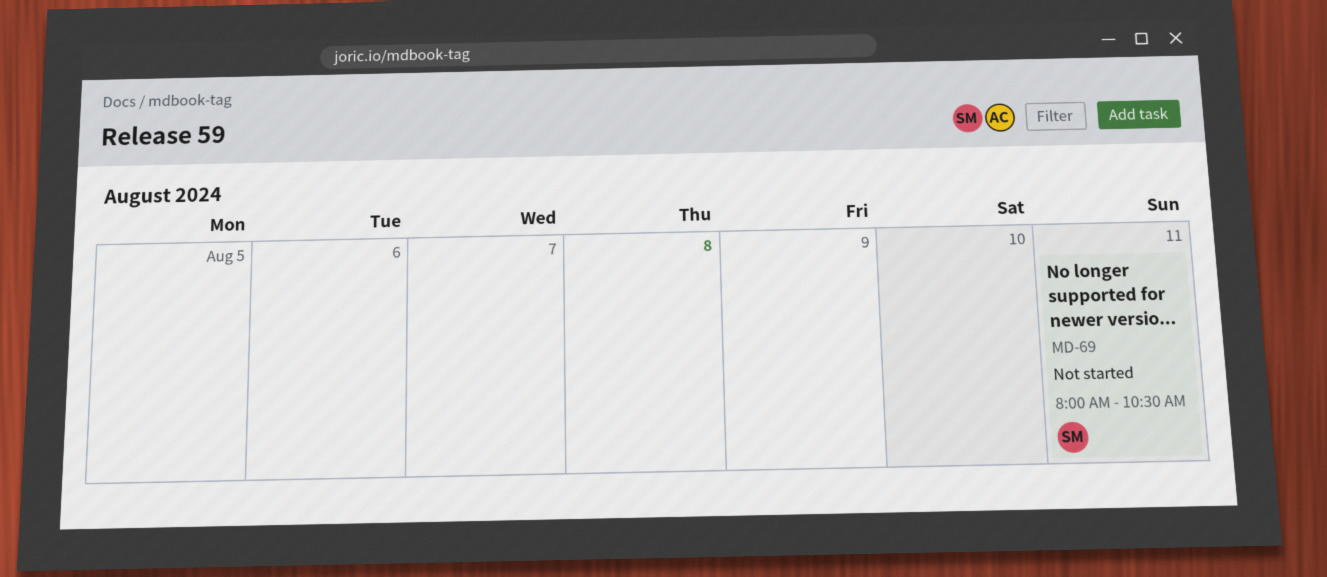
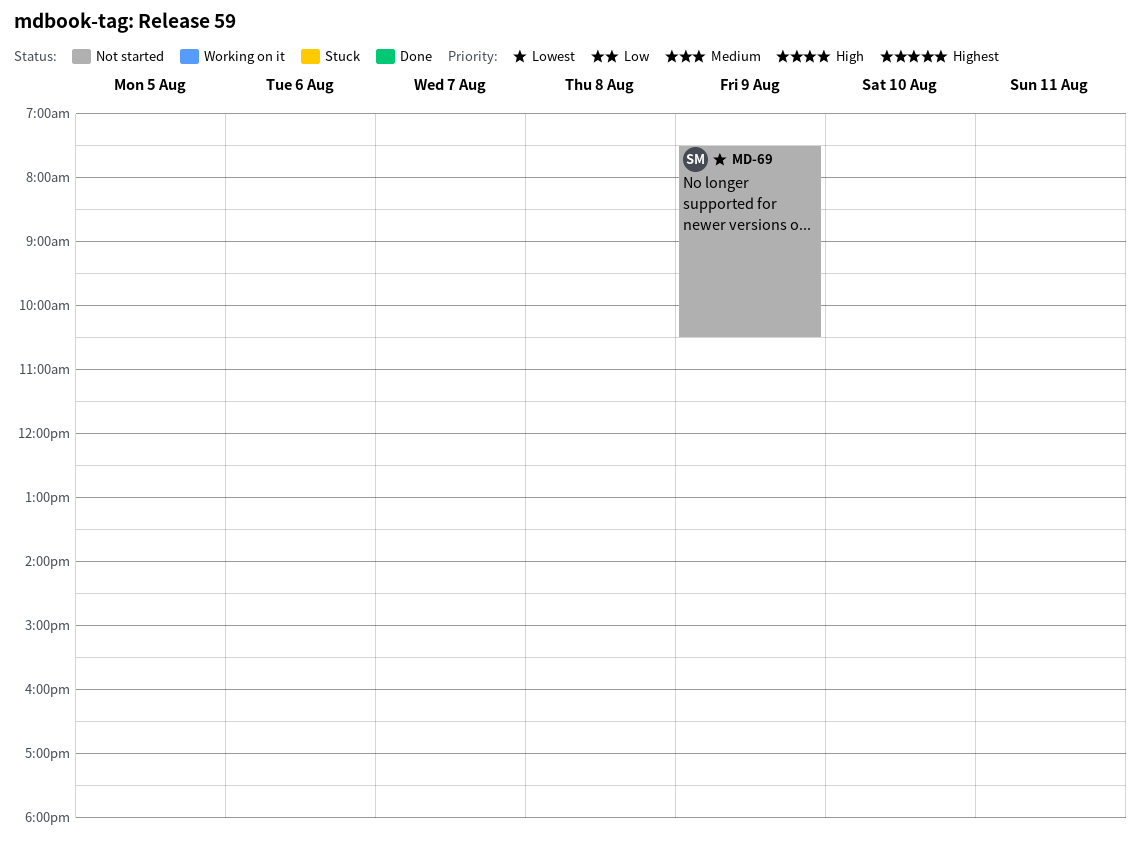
MD-69, day: Aug 11 -> Aug 9
MD-69, begins: 08:00 -> 07:30

